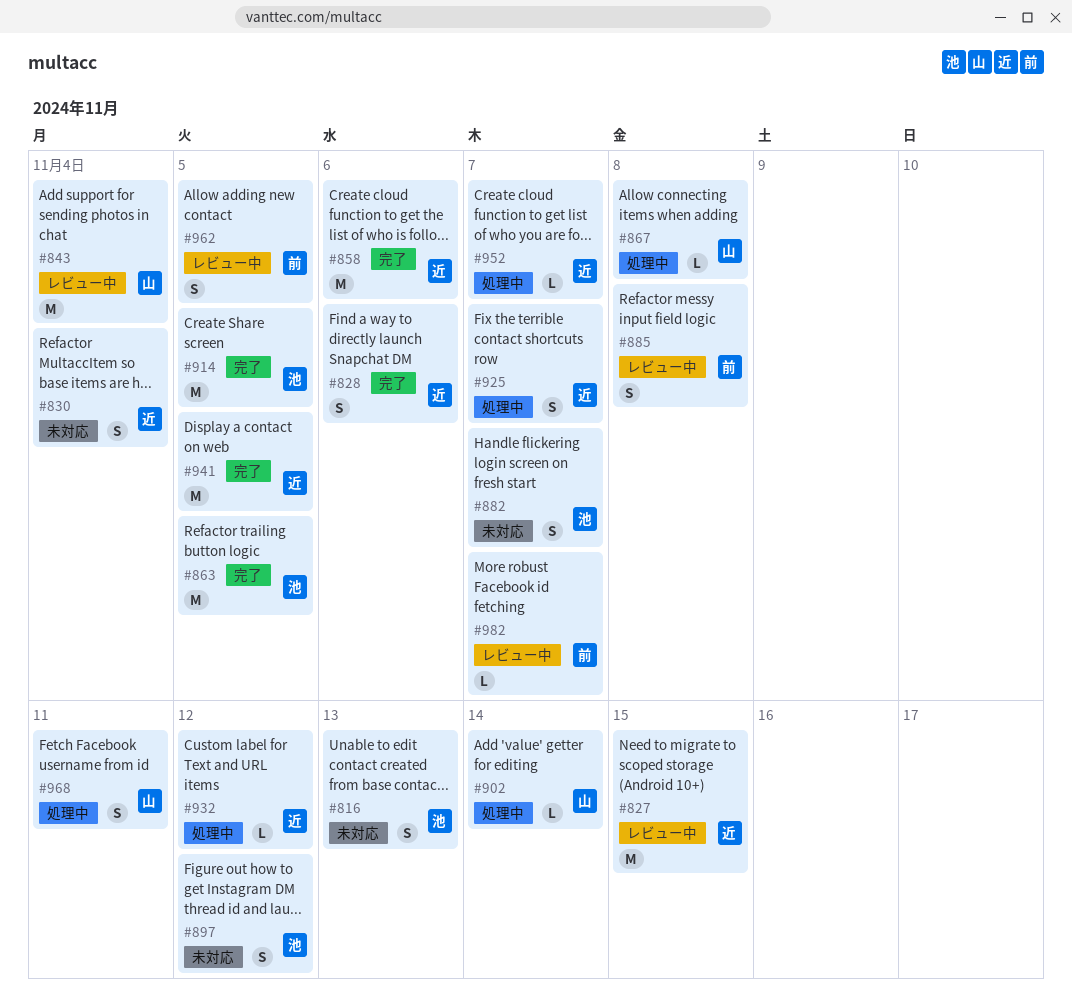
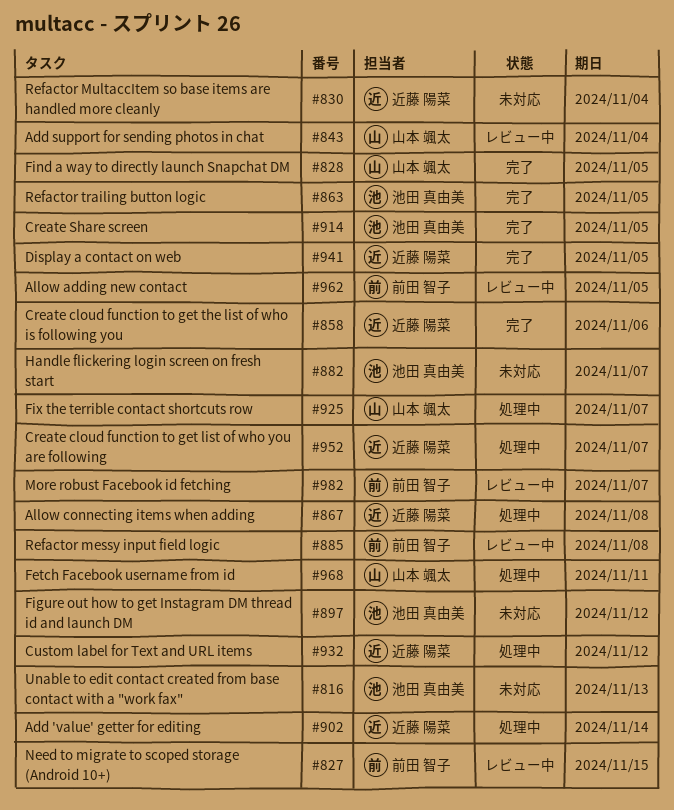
#827, owner: 近藤 陽菜 -> 前田 智子
#828, owner: 近藤 陽菜 -> 山本 颯太
#828, due: Nov 6 -> Nov 5
#867, owner: 山本 颯太 -> 近藤 陽菜
#902, owner: 山本 颯太 -> 近藤 陽菜
#925, owner: 近藤 陽菜 -> 山本 颯太

